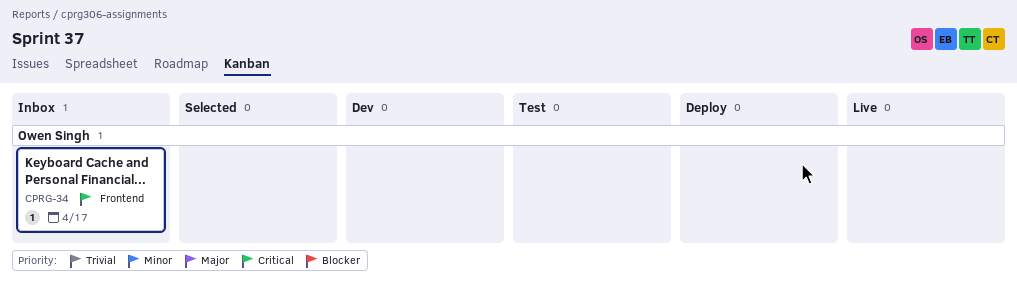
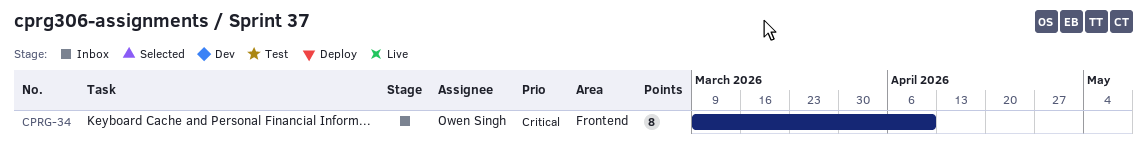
CPRG-34, estimate: 1 -> 8
CPRG-34, due: Apr 17 -> Apr 10

